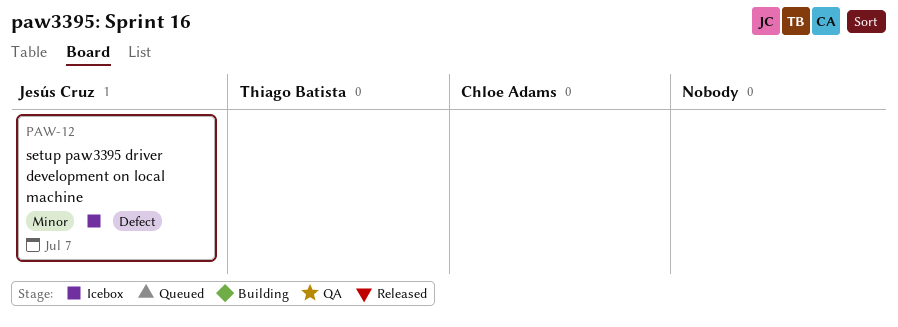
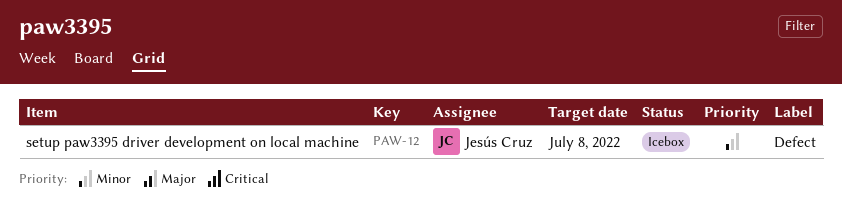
PAW-12, due: Jul 7 -> Jul 8

